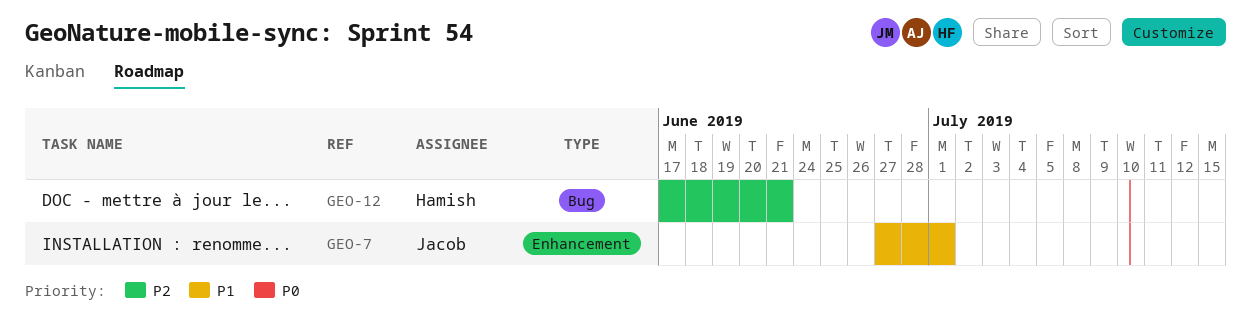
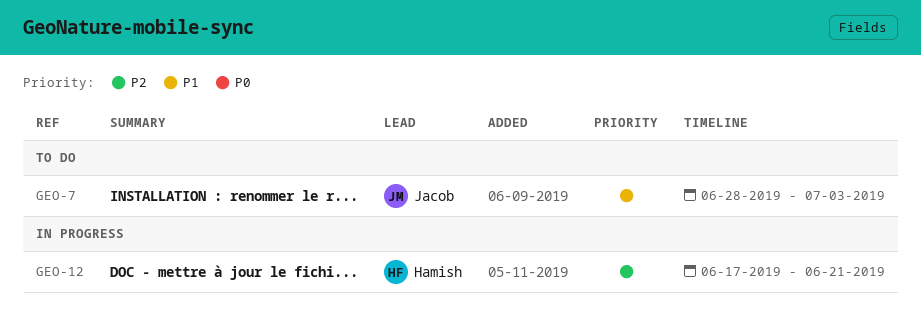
GEO-7, start: Jun 27 -> Jun 28
GEO-7, due: Jul 1 -> Jul 3

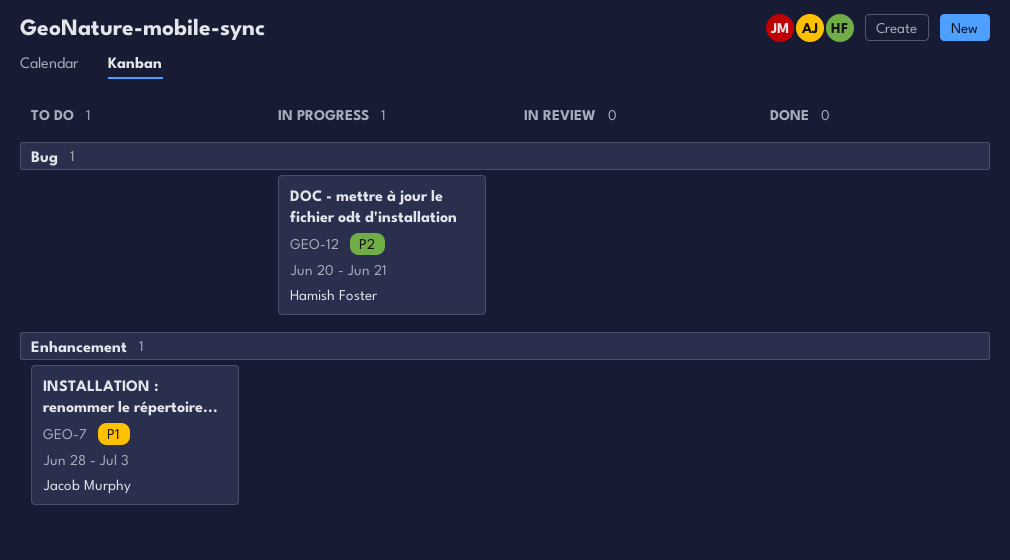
GEO-12, start: Jun 17 -> Jun 20

